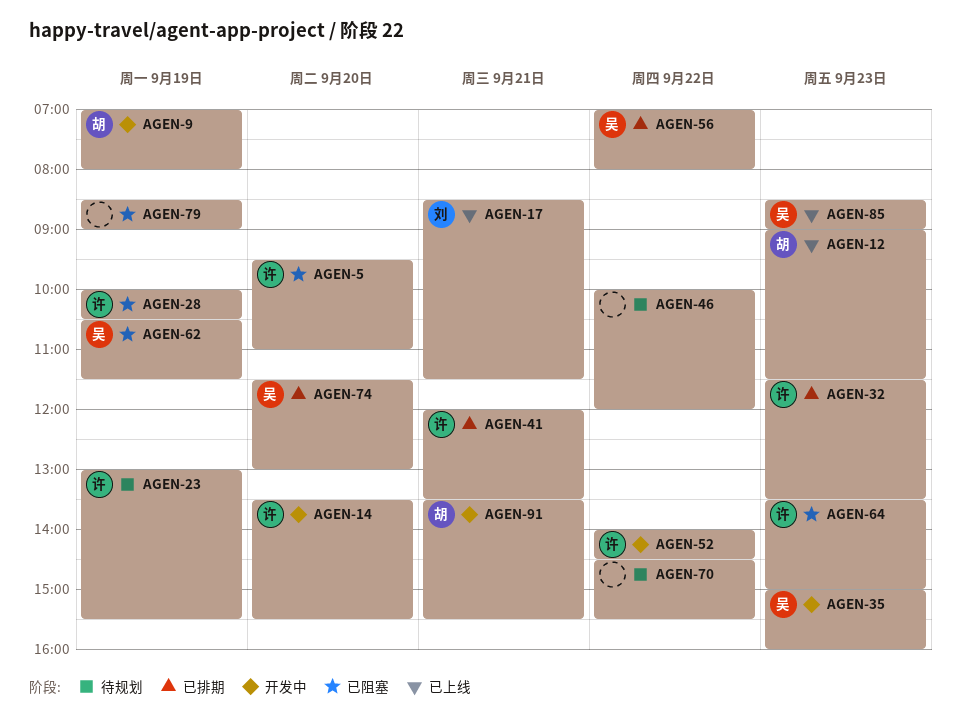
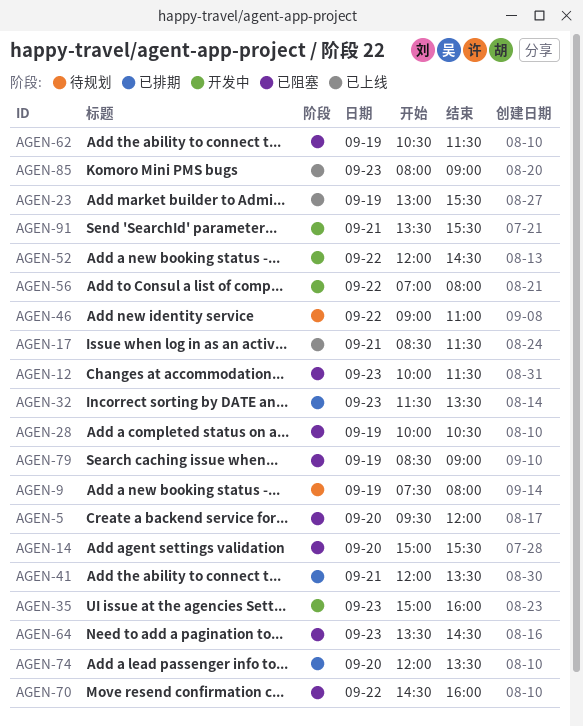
AGEN-5, ends: 11:00 -> 12:00
AGEN-9, status: 开发中 -> 待规划
AGEN-9, begins: 07:00 -> 07:30
AGEN-12, status: 已上线 -> 已阻塞
AGEN-12, begins: 09:00 -> 10:00
AGEN-14, status: 开发中 -> 已阻塞
AGEN-14, begins: 13:30 -> 15:00
AGEN-23, status: 待规划 -> 已上线
AGEN-46, begins: 10:00 -> 09:00
AGEN-46, ends: 12:00 -> 11:00
AGEN-52, begins: 14:00 -> 12:00
AGEN-56, status: 已排期 -> 开发中
AGEN-64, ends: 15:00 -> 14:30
AGEN-70, status: 待规划 -> 已阻塞
AGEN-70, ends: 15:30 -> 16:00
AGEN-74, begins: 11:30 -> 12:00
AGEN-74, ends: 13:00 -> 13:30
AGEN-85, begins: 08:30 -> 08:00

